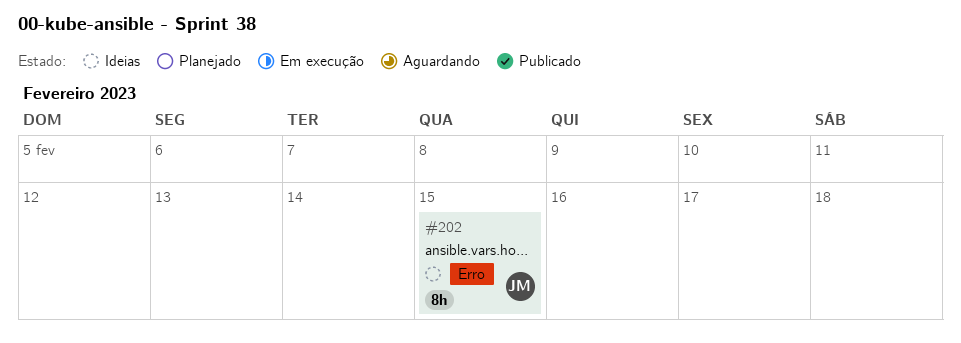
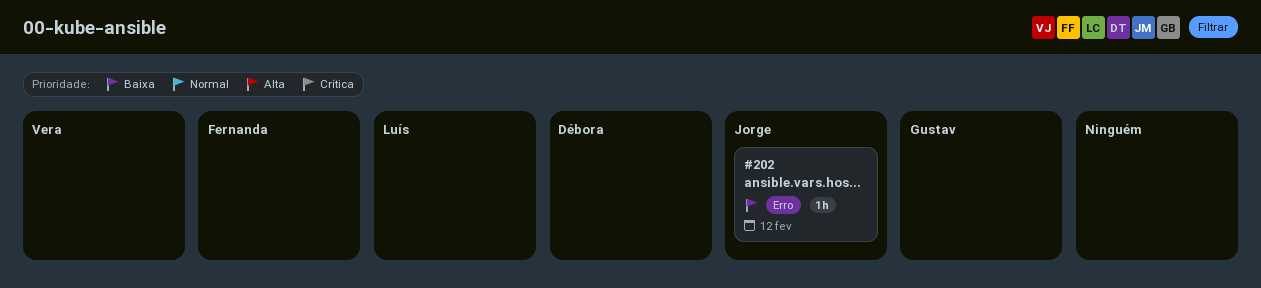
#202, estimate: 8h -> 1h
#202, due: Feb 15 -> Feb 12

